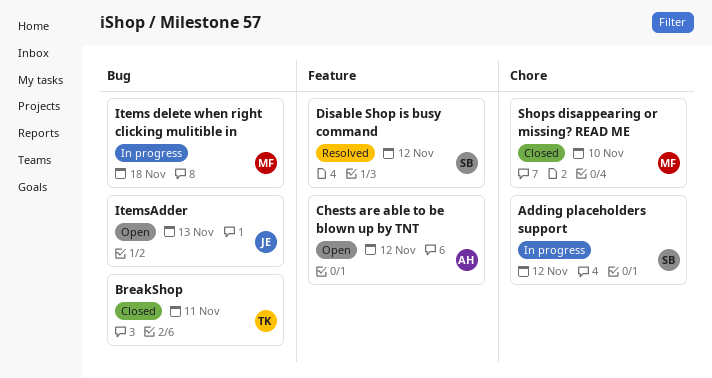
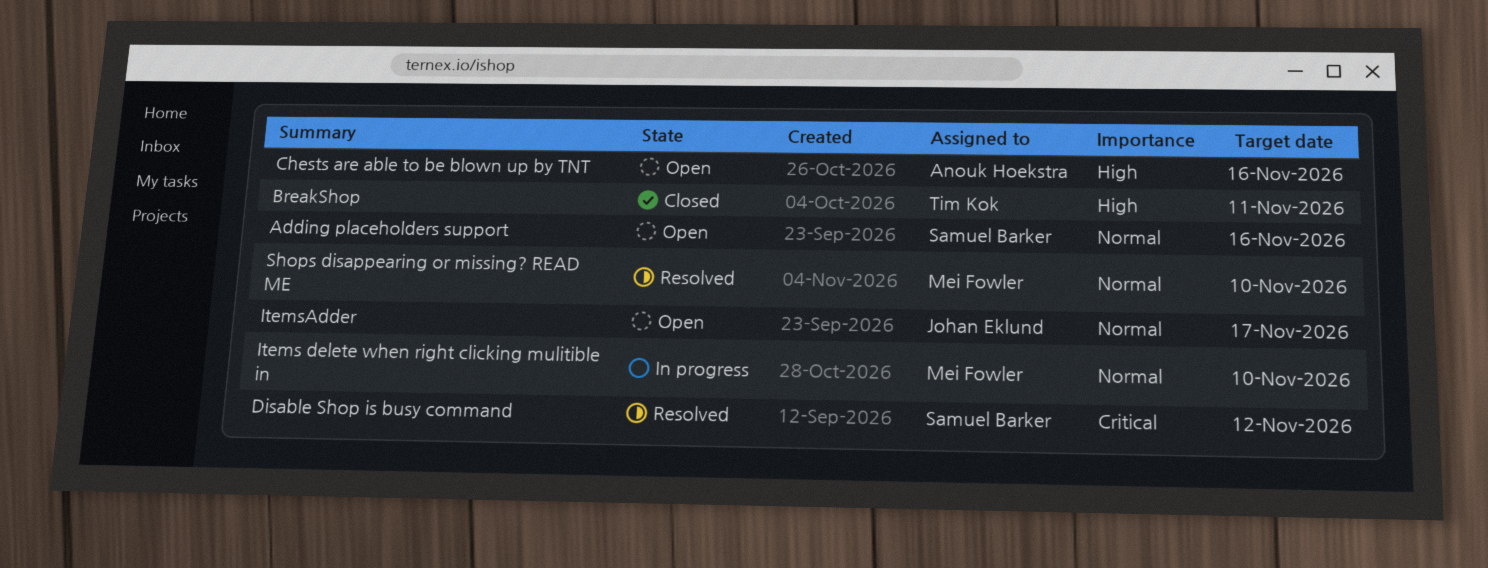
Adding placeholders support, status: In progress -> Open
Adding placeholders support, due: Nov 12 -> Nov 16
Chests are able to be blown up by TNT, due: Nov 12 -> Nov 16
Items delete when right clicking mulitible in, due: Nov 18 -> Nov 10
ItemsAdder, due: Nov 13 -> Nov 17
Shops disappearing or missing? READ ME, status: Closed -> Resolved

